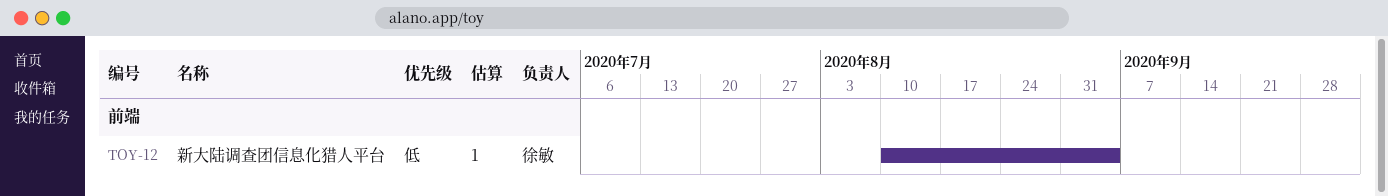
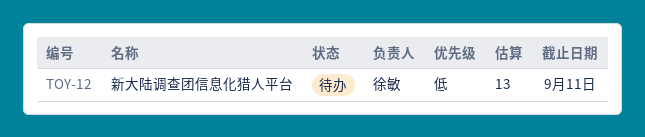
TOY-12, estimate: 1 -> 13
TOY-12, due: Sep 4 -> Sep 11

